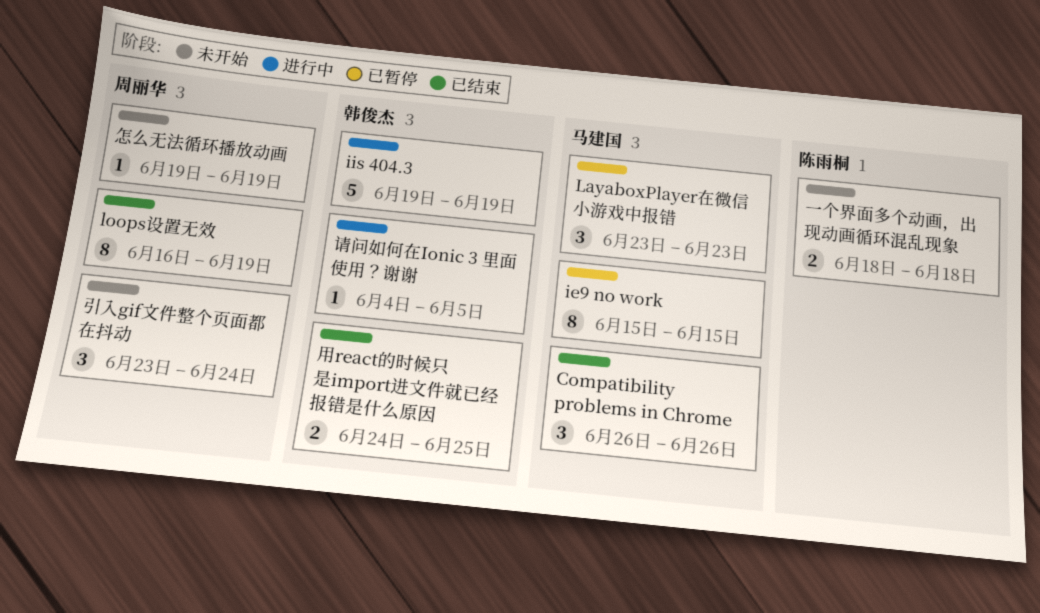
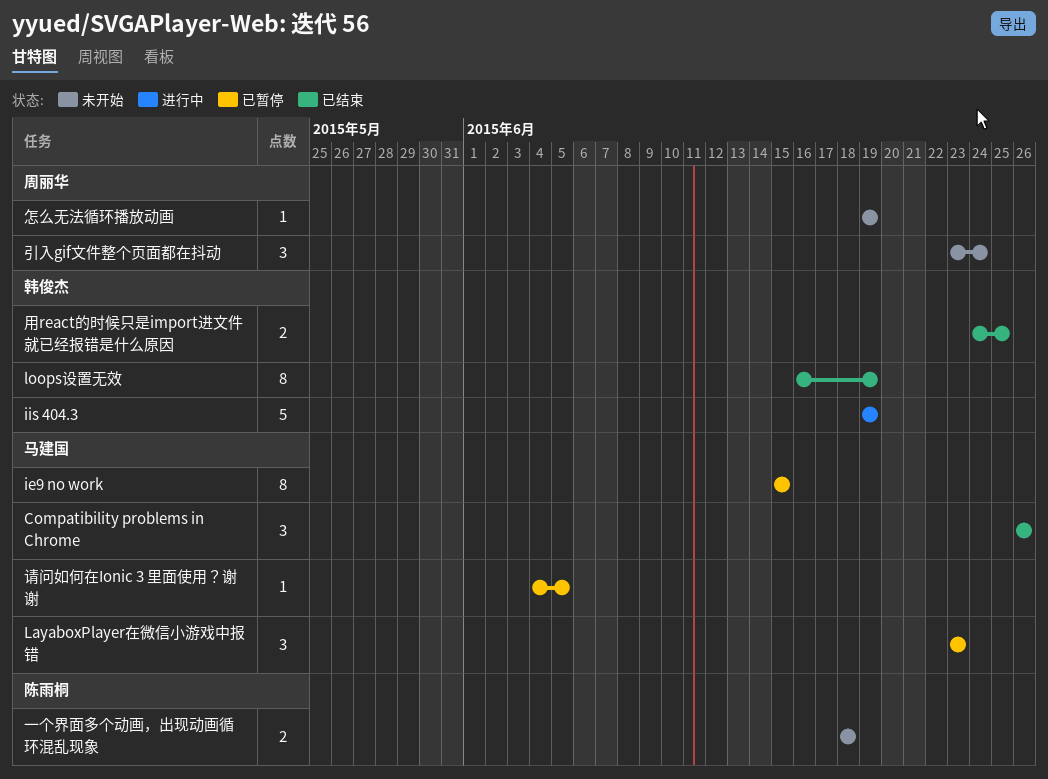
loops设置无效, owner: 周丽华 -> 韩俊杰
请问如何在Ionic 3 里面使用？谢谢, status: 进行中 -> 已暂停
请问如何在Ionic 3 里面使用？谢谢, owner: 韩俊杰 -> 马建国

